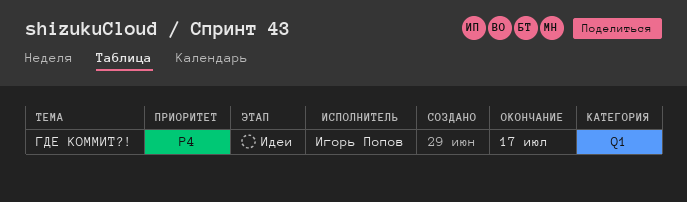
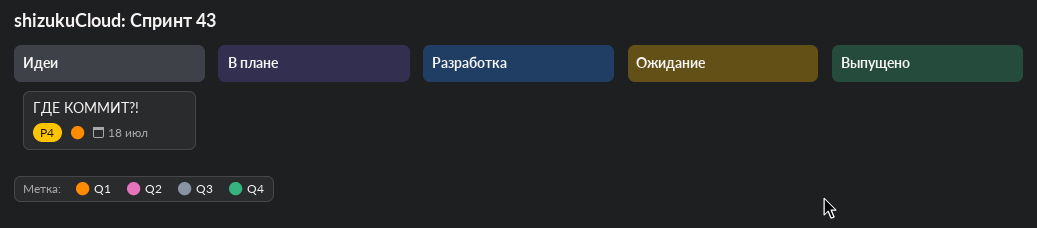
ГДЕ КОММИТ?!, due: Jul 17 -> Jul 18

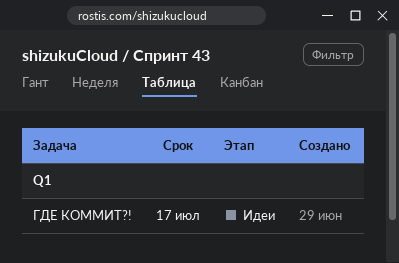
ГДЕ КОММИТ?!, due: Jul 18 -> Jul 17

